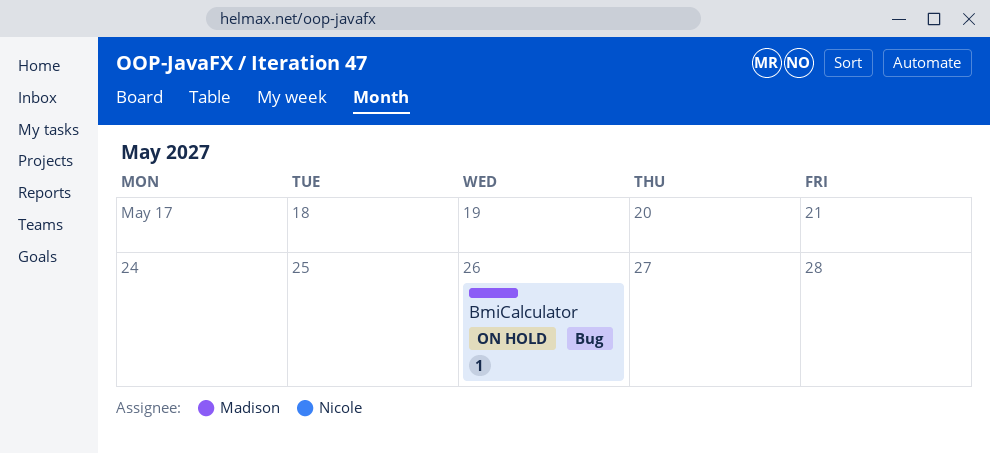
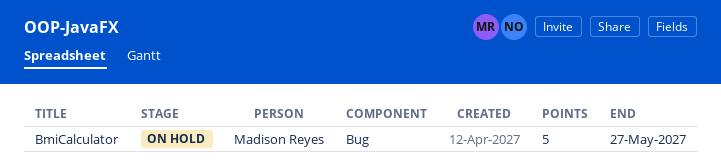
BmiCalculator, estimate: 1 -> 5
BmiCalculator, due: May 26 -> May 27

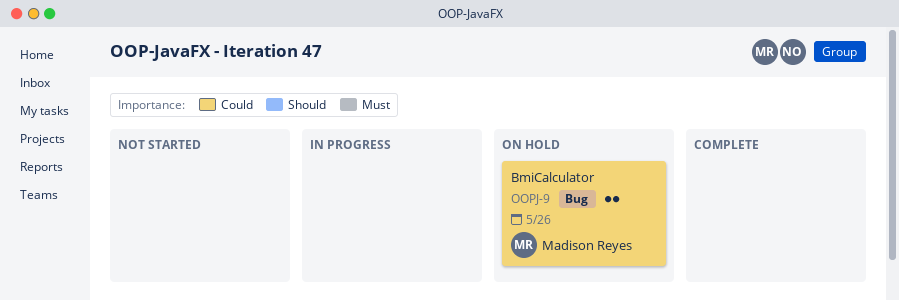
BmiCalculator, estimate: 5 -> 2
BmiCalculator, due: May 27 -> May 26

